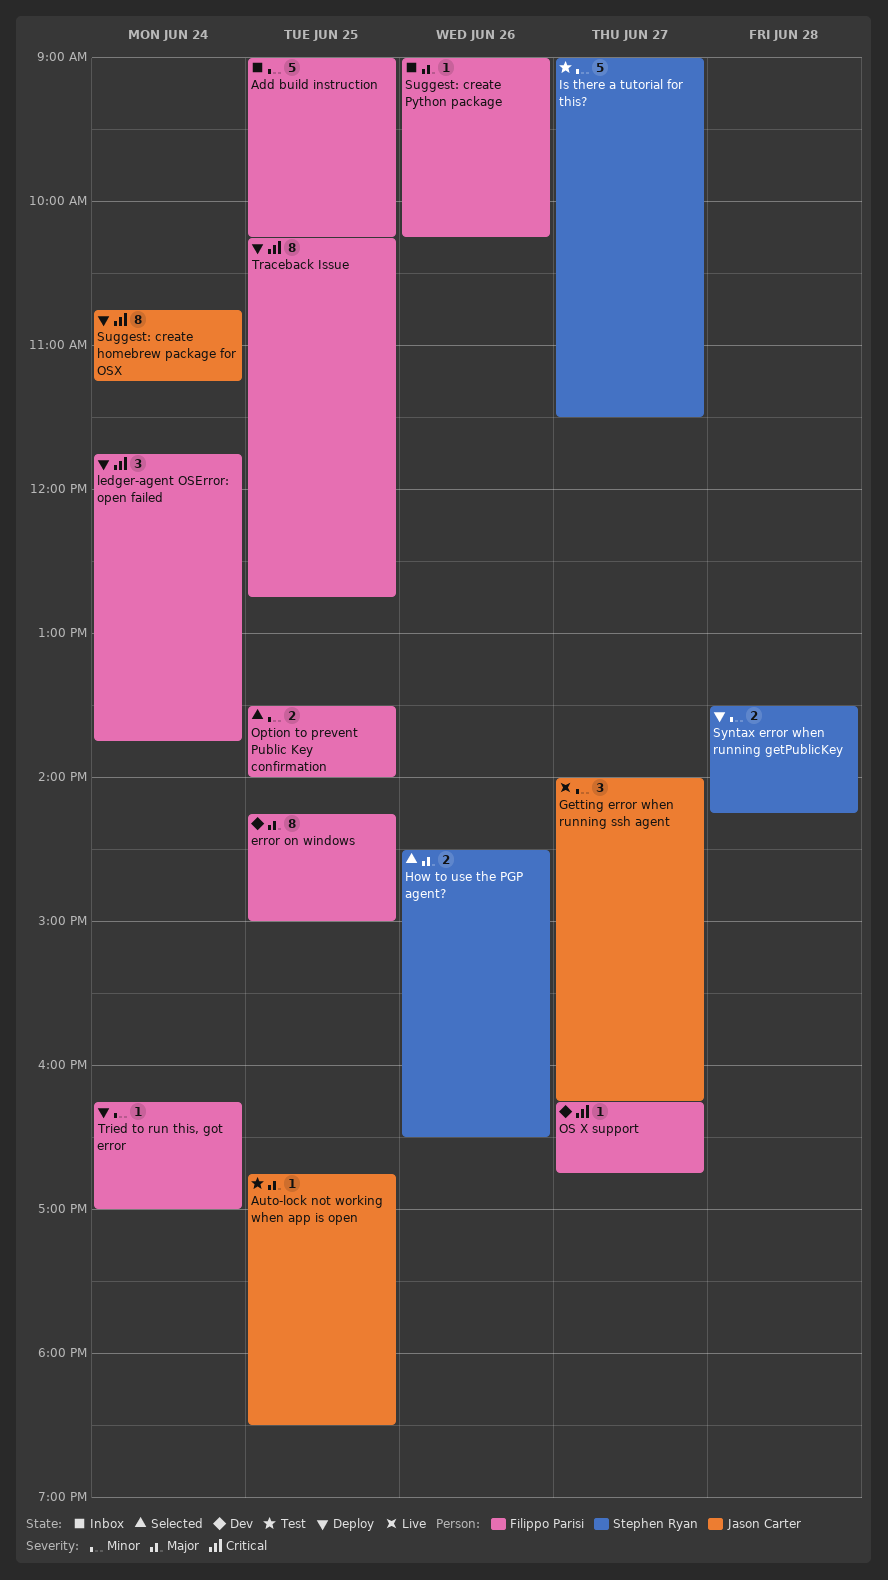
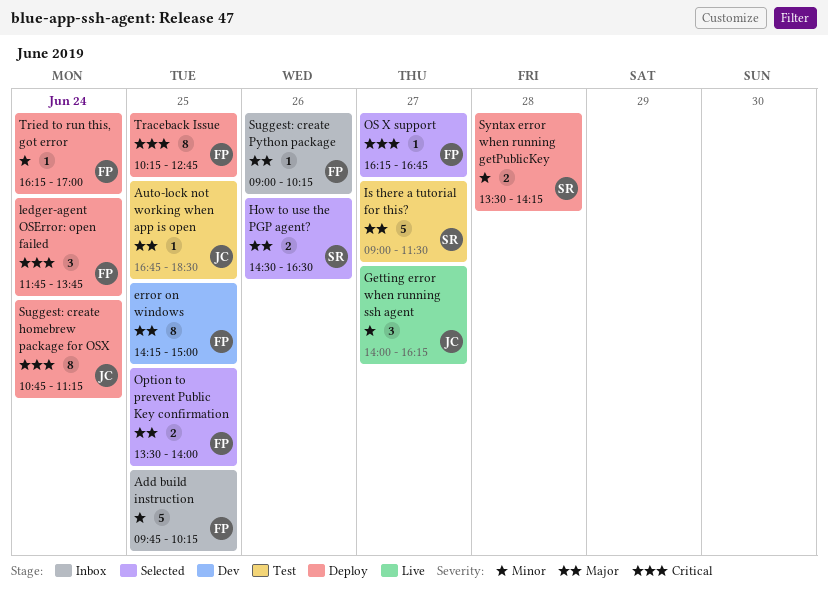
Add build instruction, begins: 09:00 -> 09:45
Is there a tutorial for this?, priority: Minor -> Major
Option to prevent Public Key confirmation, priority: Minor -> Major
OS X support, status: Dev -> Selected

